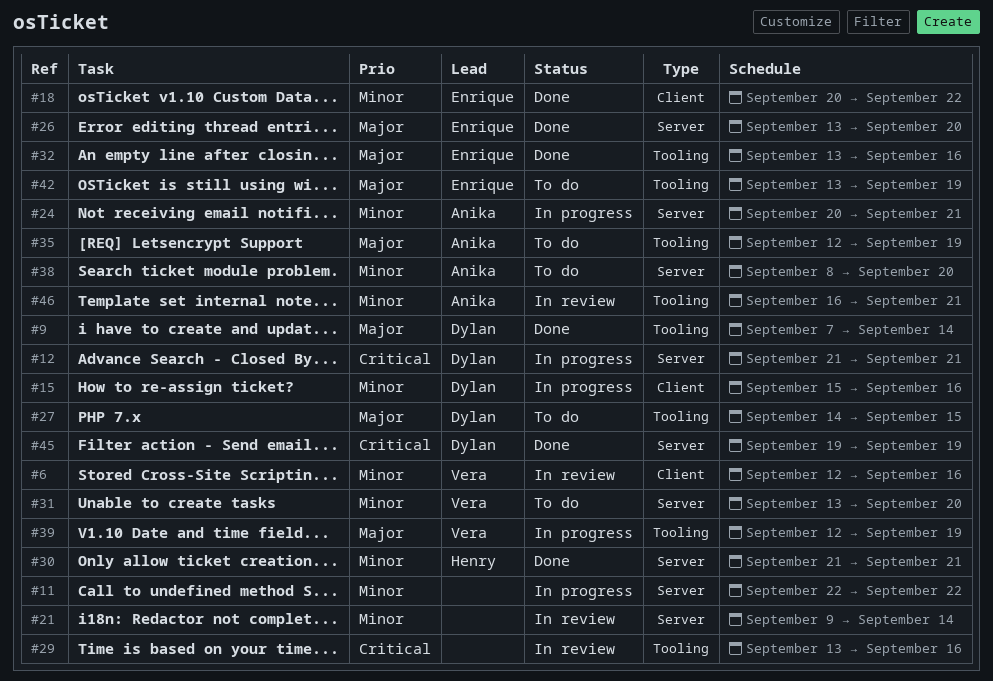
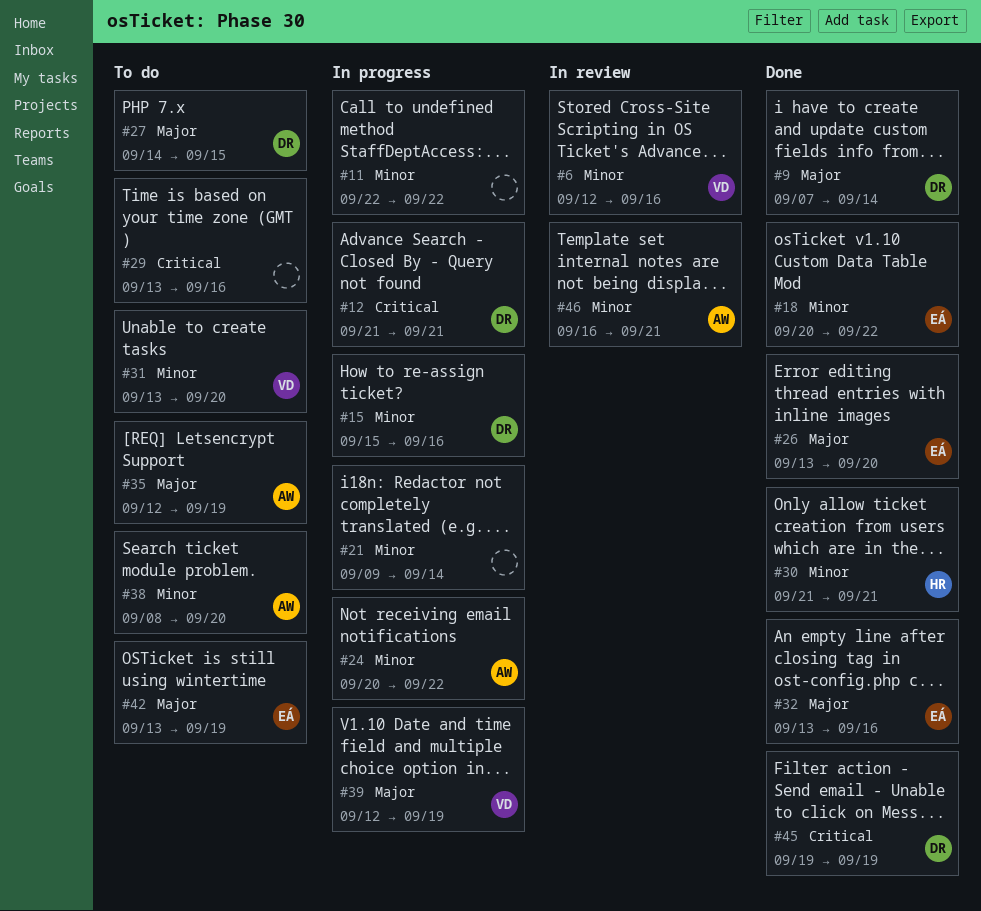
#21, status: In review -> In progress
#24, due: Sep 21 -> Sep 22
#29, status: In review -> To do

